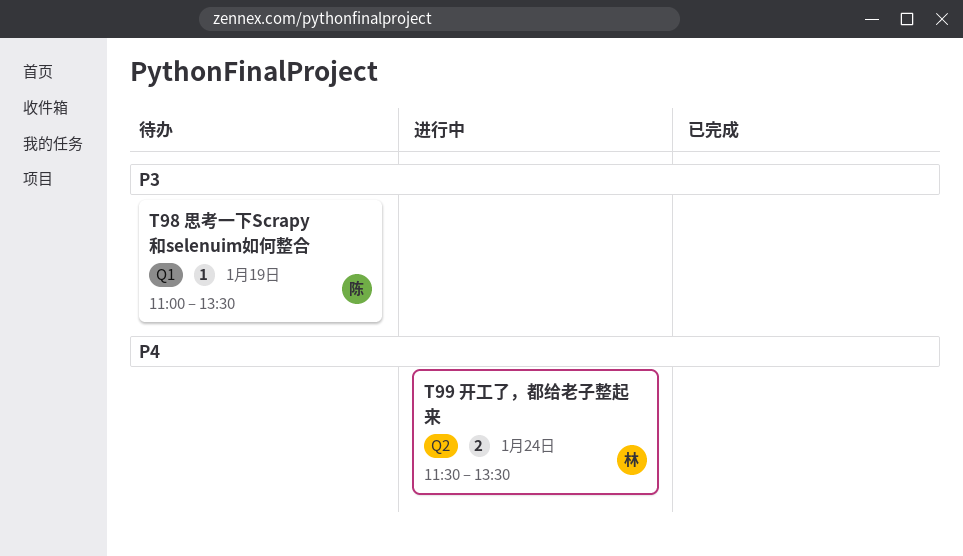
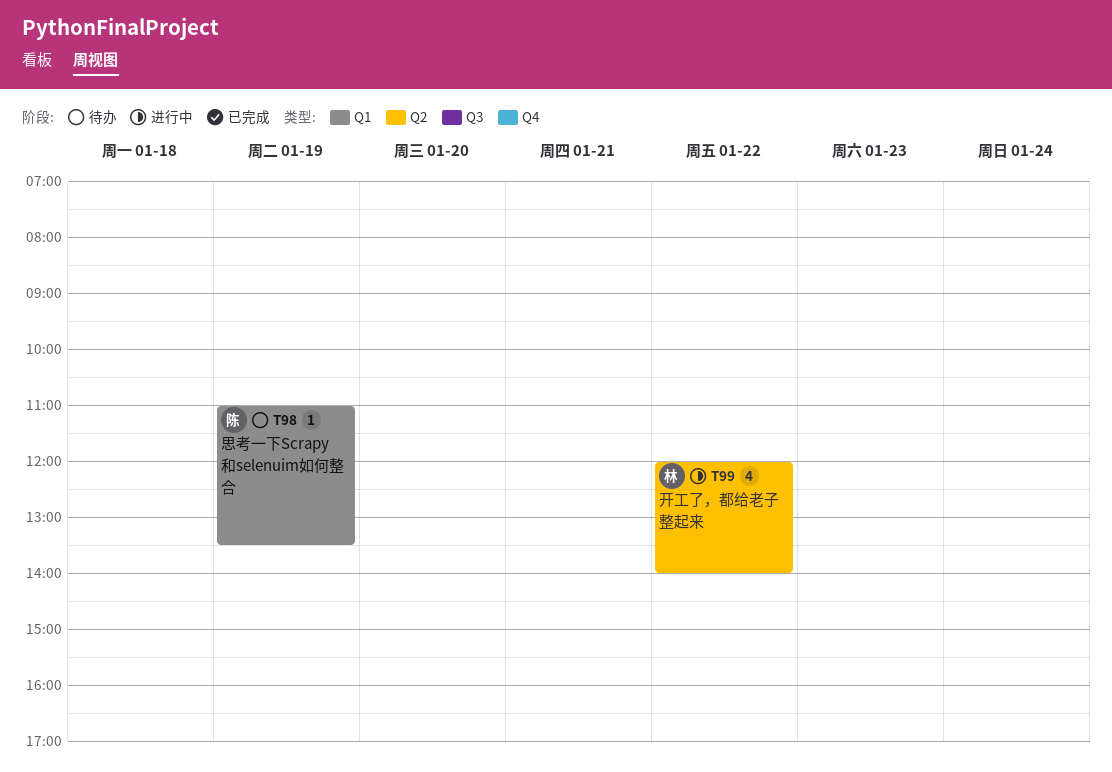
T99, estimate: 2 -> 4
T99, day: Jan 24 -> Jan 22
T99, begins: 11:30 -> 12:00
T99, ends: 13:30 -> 14:00

